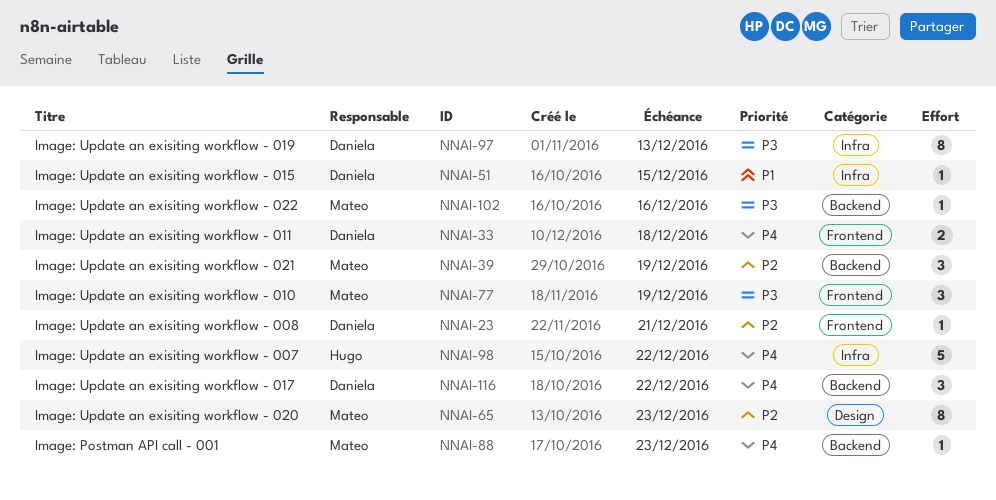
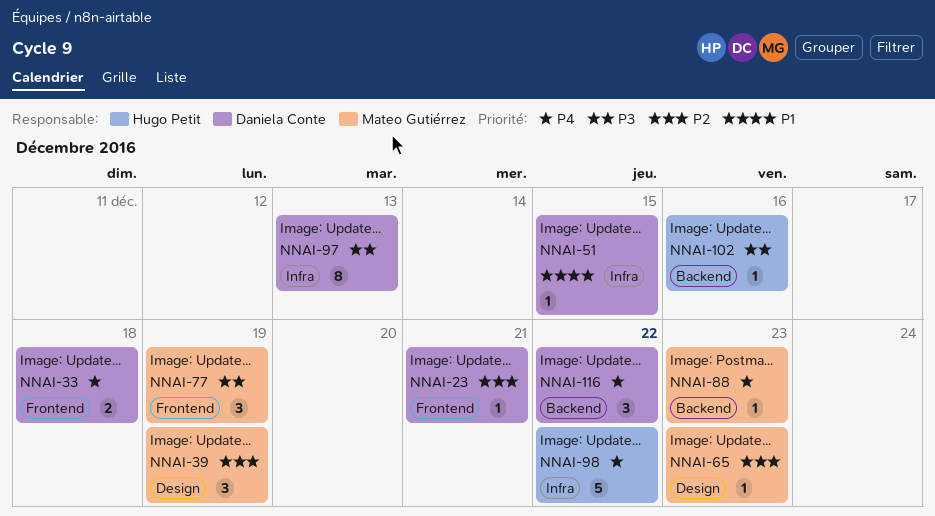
NNAI-39, label: Backend -> Design
NNAI-65, estimate: 8 -> 1
NNAI-102, owner: Mateo Gutiérrez -> Hugo Petit

